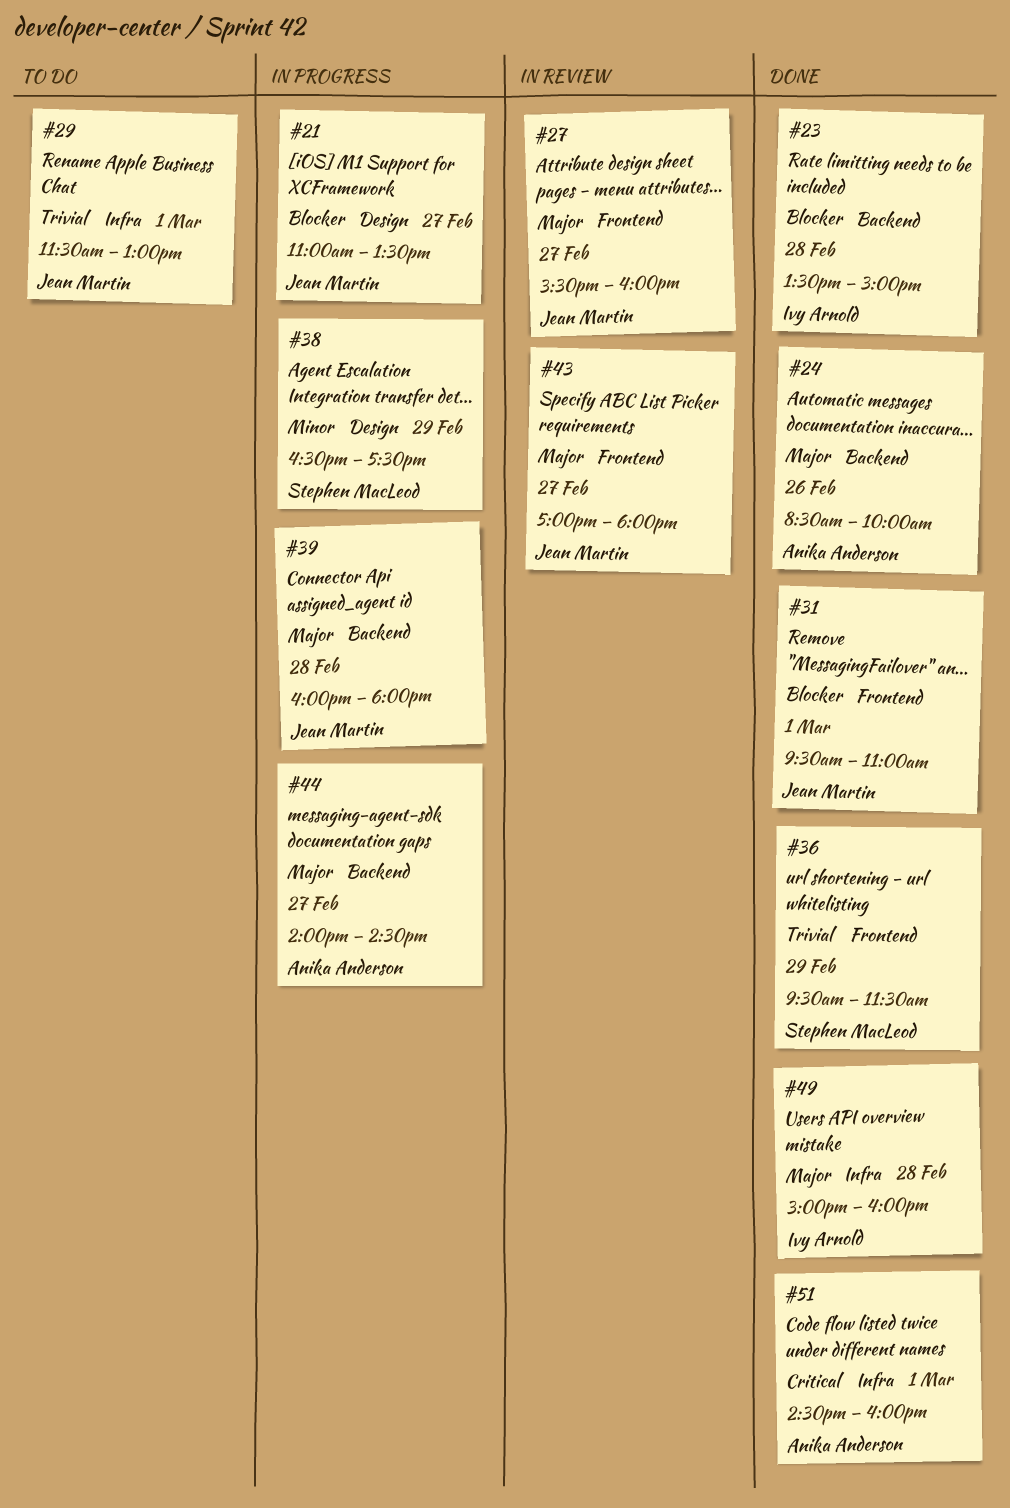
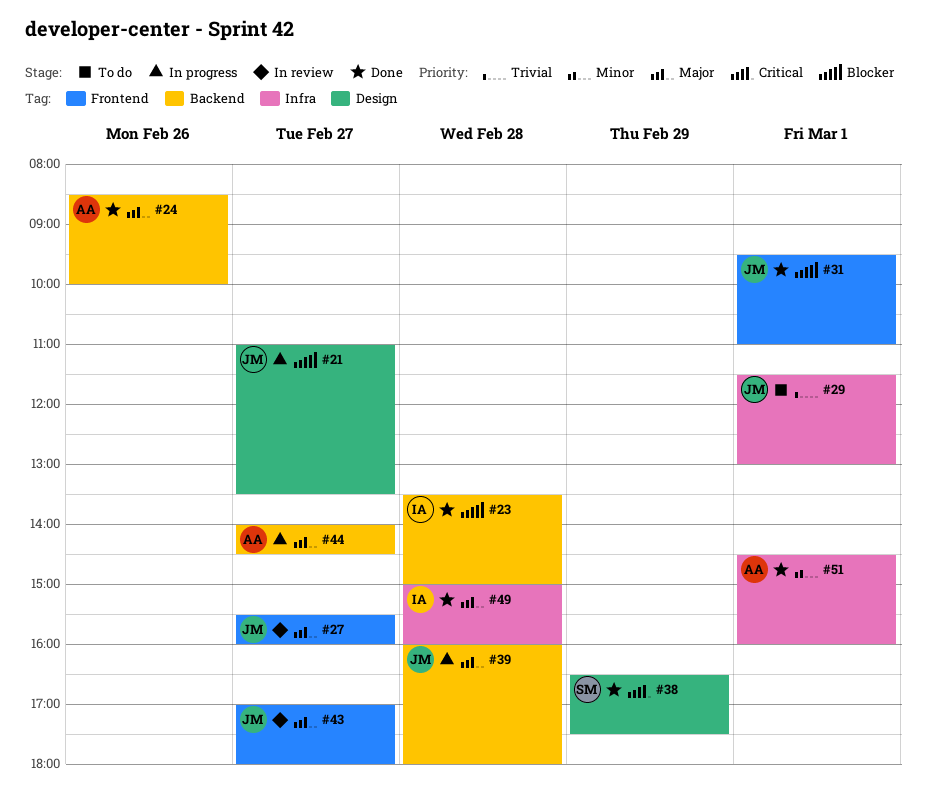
#36: present -> none
#38, status: In progress -> Done
#38, priority: Minor -> Critical
#51, priority: Critical -> Minor

